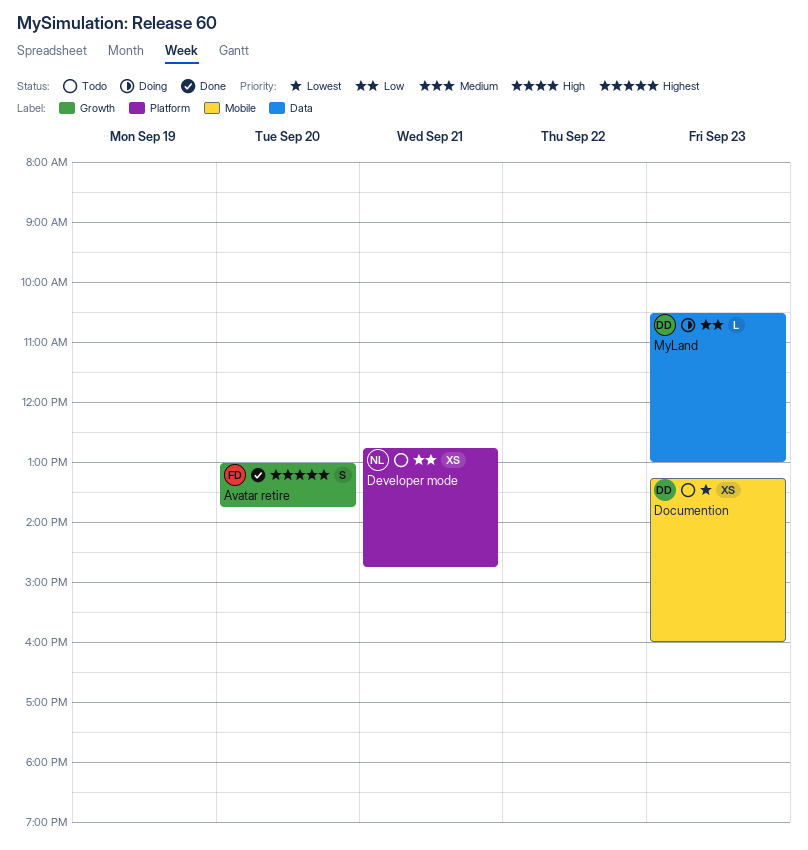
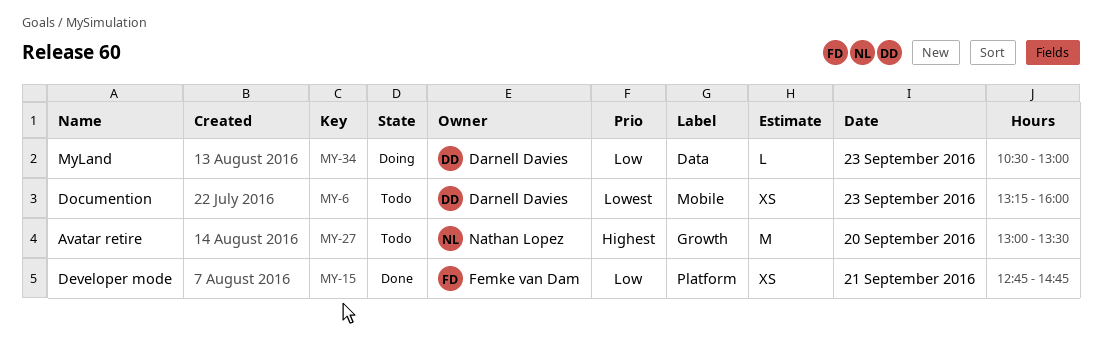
Avatar retire, status: Done -> Todo
Avatar retire, owner: Femke van Dam -> Nathan Lopez
Avatar retire, estimate: S -> M
Avatar retire, ends: 13:45 -> 13:30
Developer mode, status: Todo -> Done
Developer mode, owner: Nathan Lopez -> Femke van Dam

